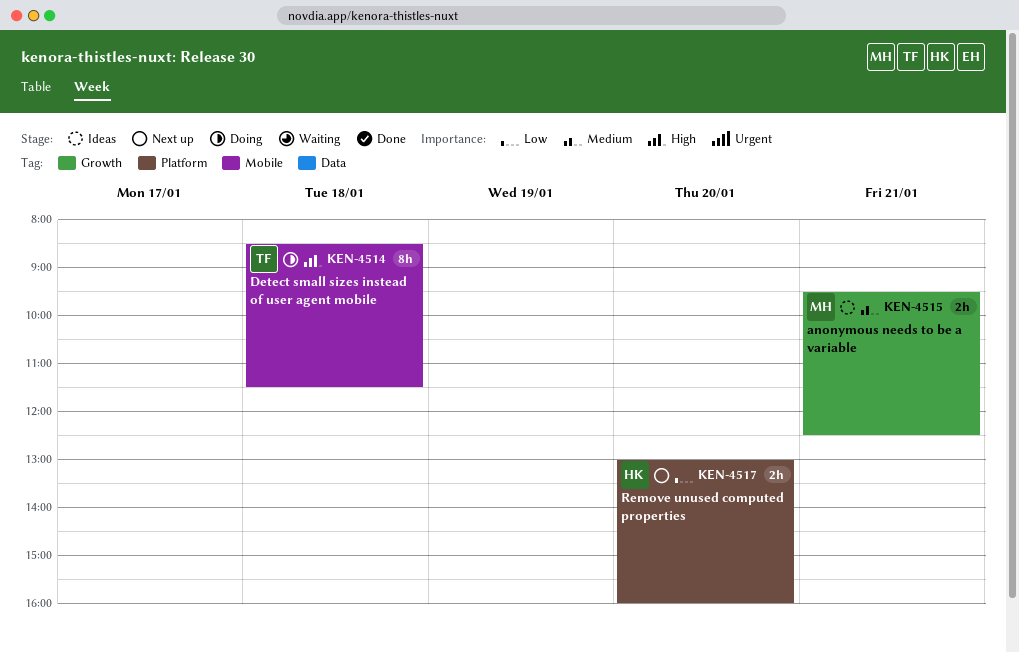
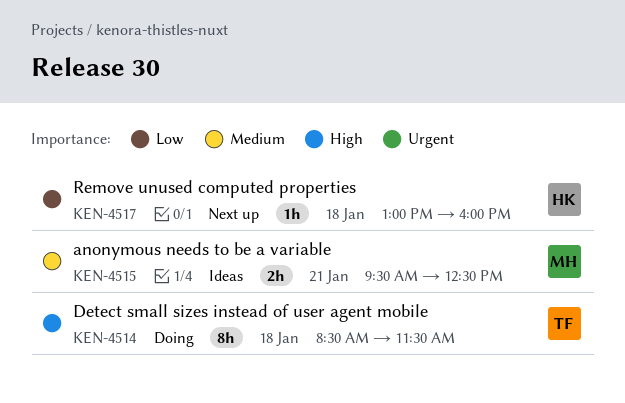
KEN-4517, estimate: 2h -> 1h
KEN-4517, day: Jan 20 -> Jan 18

